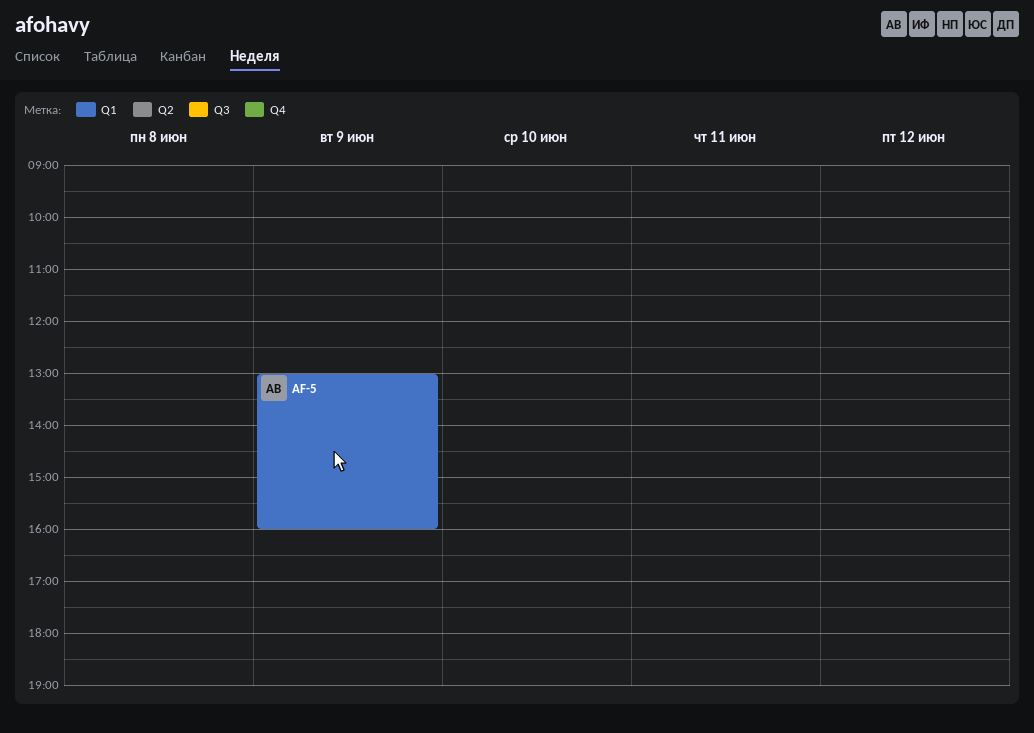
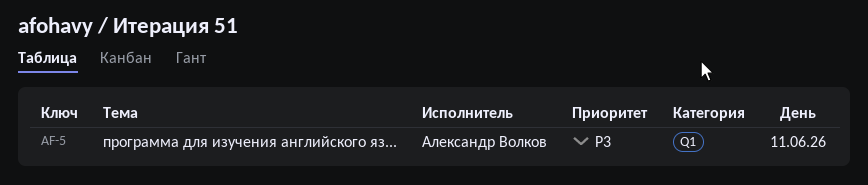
AF-5, day: Jun 9 -> Jun 11

